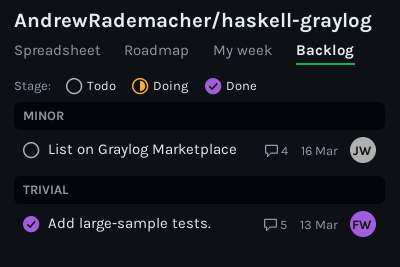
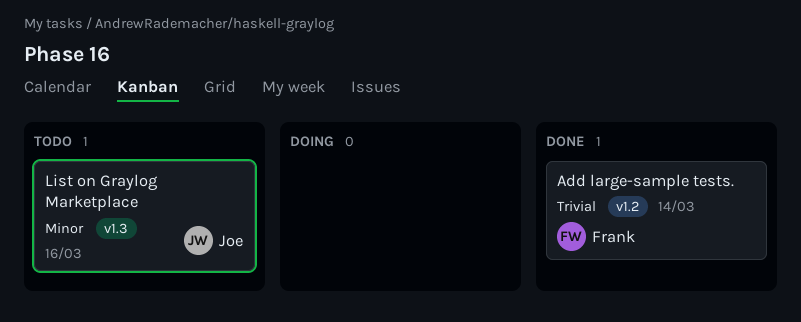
Add large-sample tests., due: Mar 13 -> Mar 14

